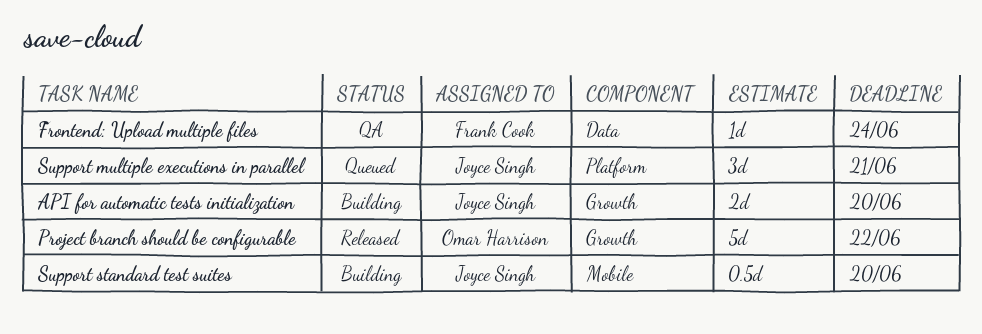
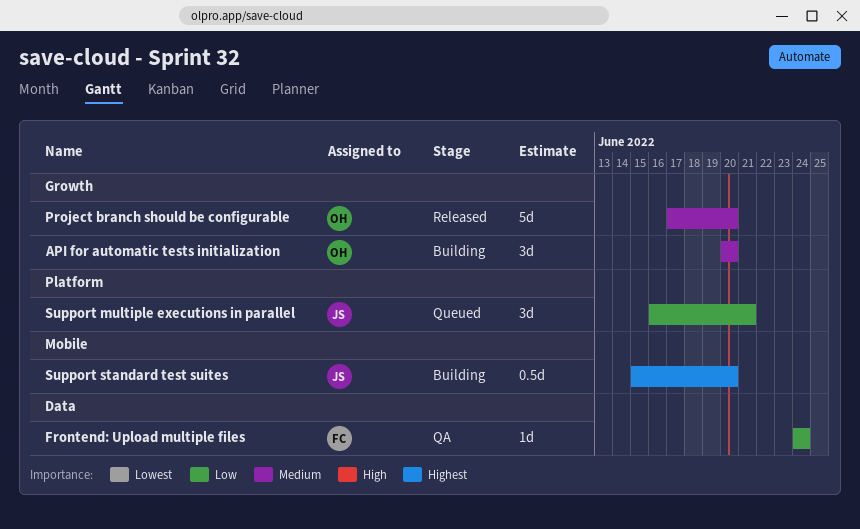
API for automatic tests initialization, owner: Joyce Singh -> Omar Harrison
API for automatic tests initialization, estimate: 2d -> 3d
Project branch should be configurable, due: Jun 22 -> Jun 20

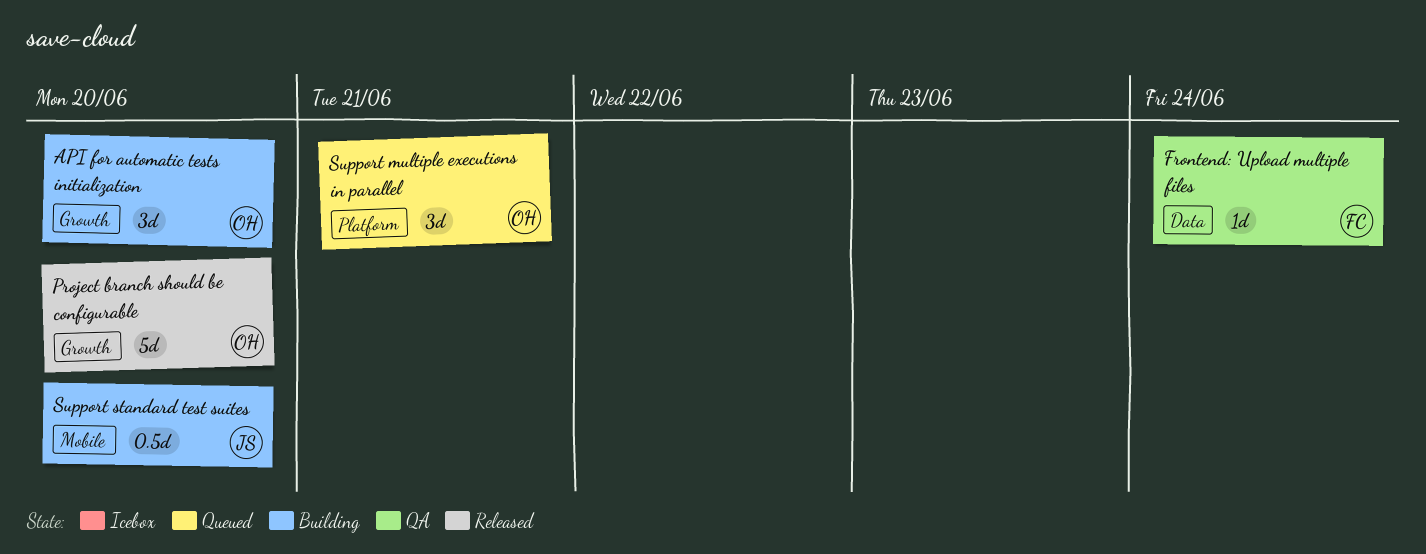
Support multiple executions in parallel, owner: JS -> OH

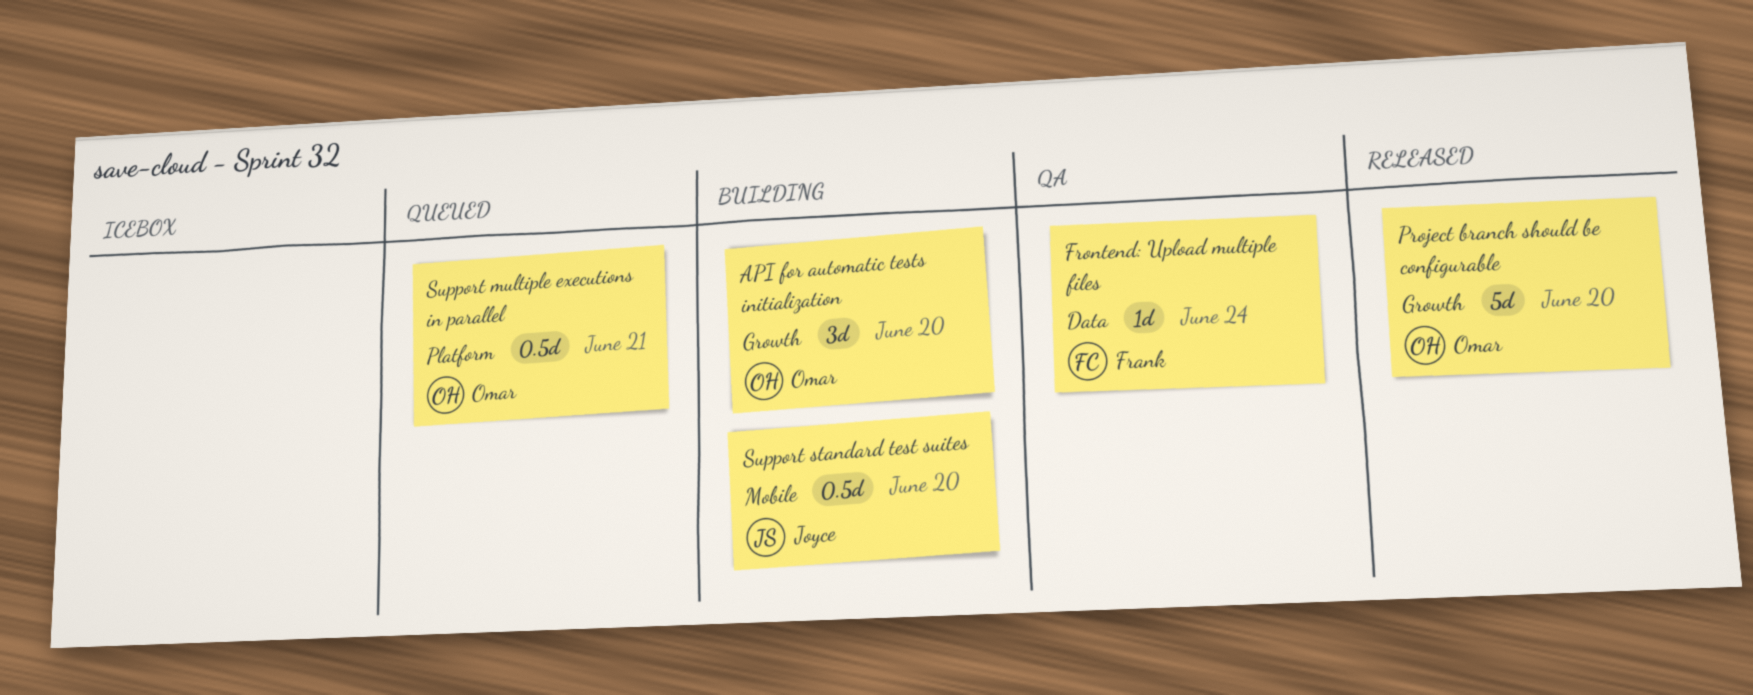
Support multiple executions in parallel, estimate: 3d -> 0.5d

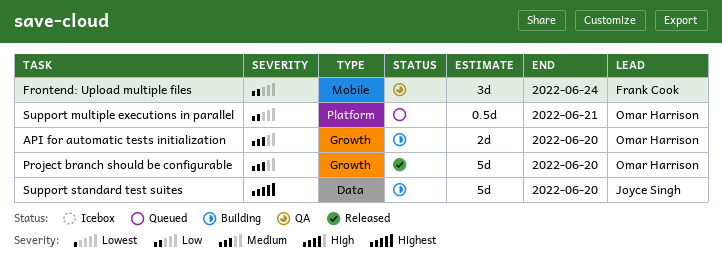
API for automatic tests initialization, estimate: 3d -> 2d
Frontend: Upload multiple files, label: Data -> Mobile
Frontend: Upload multiple files, estimate: 1d -> 3d
Support standard test suites, label: Mobile -> Data
Support standard test suites, estimate: 0.5d -> 5d

